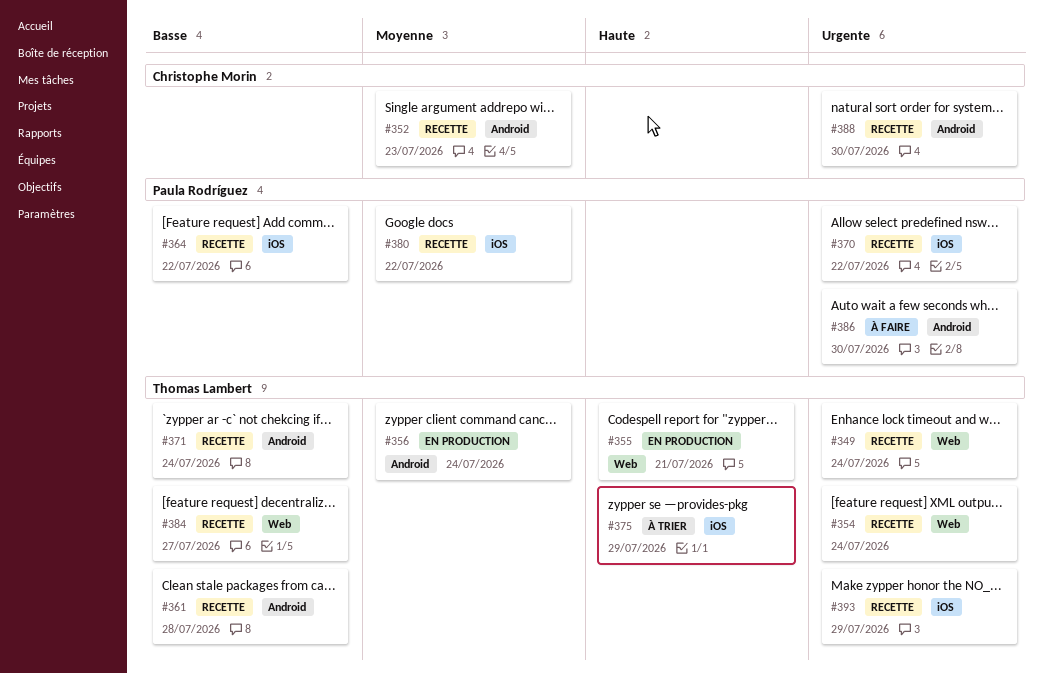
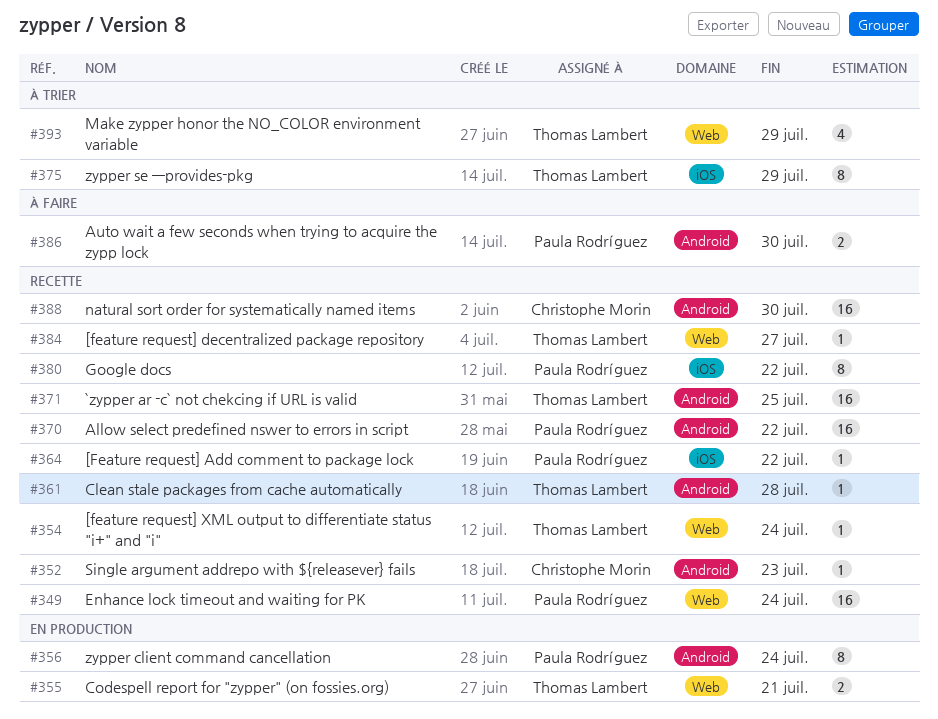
#349, owner: Thomas Lambert -> Paula Rodríguez
#356, owner: Thomas Lambert -> Paula Rodríguez
#370, label: iOS -> Android
#371, due: Jul 24 -> Jul 25
#393, status: Recette -> À trier
#393, label: iOS -> Web

